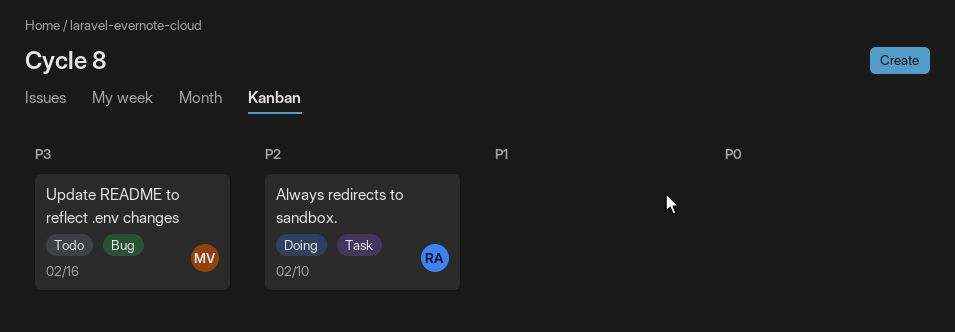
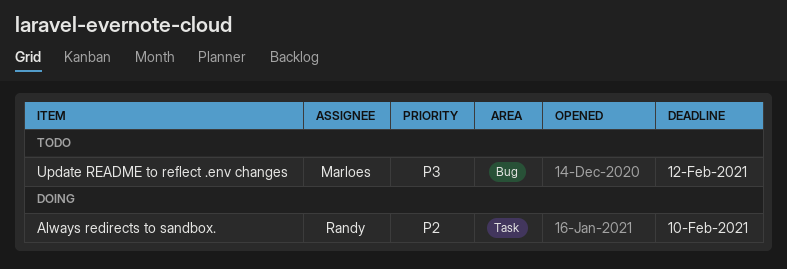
Update README to reflect .env changes, due: Feb 16 -> Feb 12

